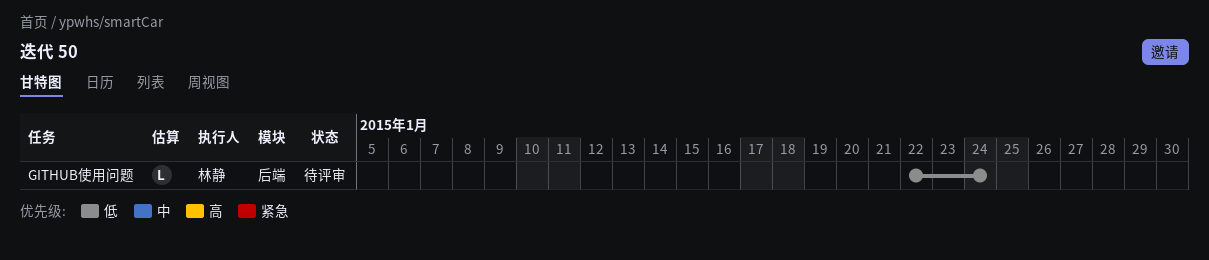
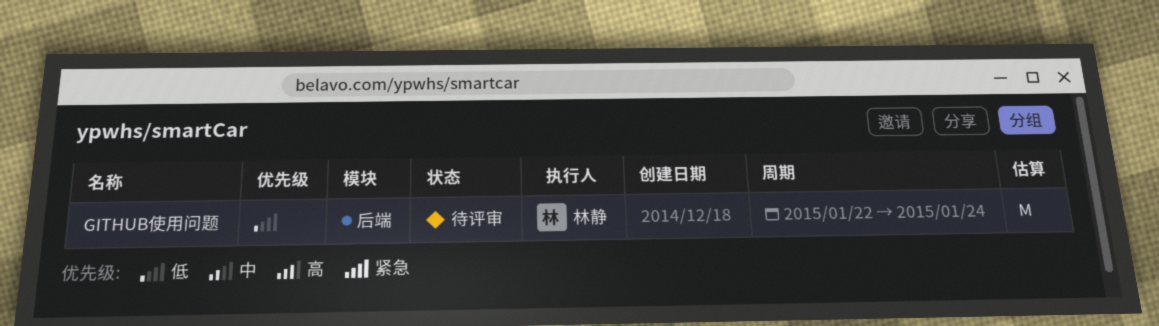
GITHUB使用问题, estimate: L -> M

